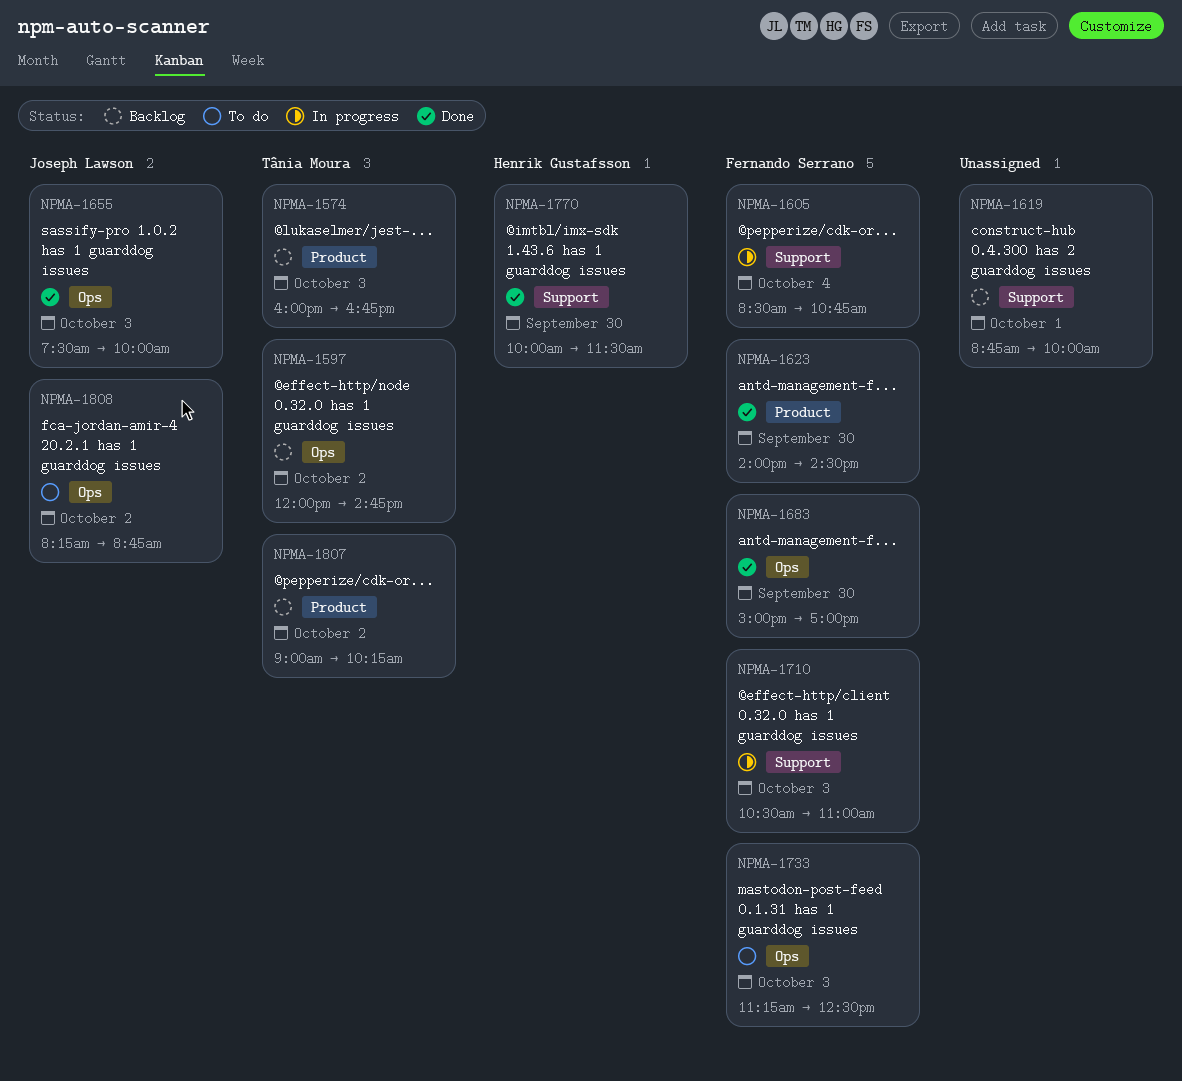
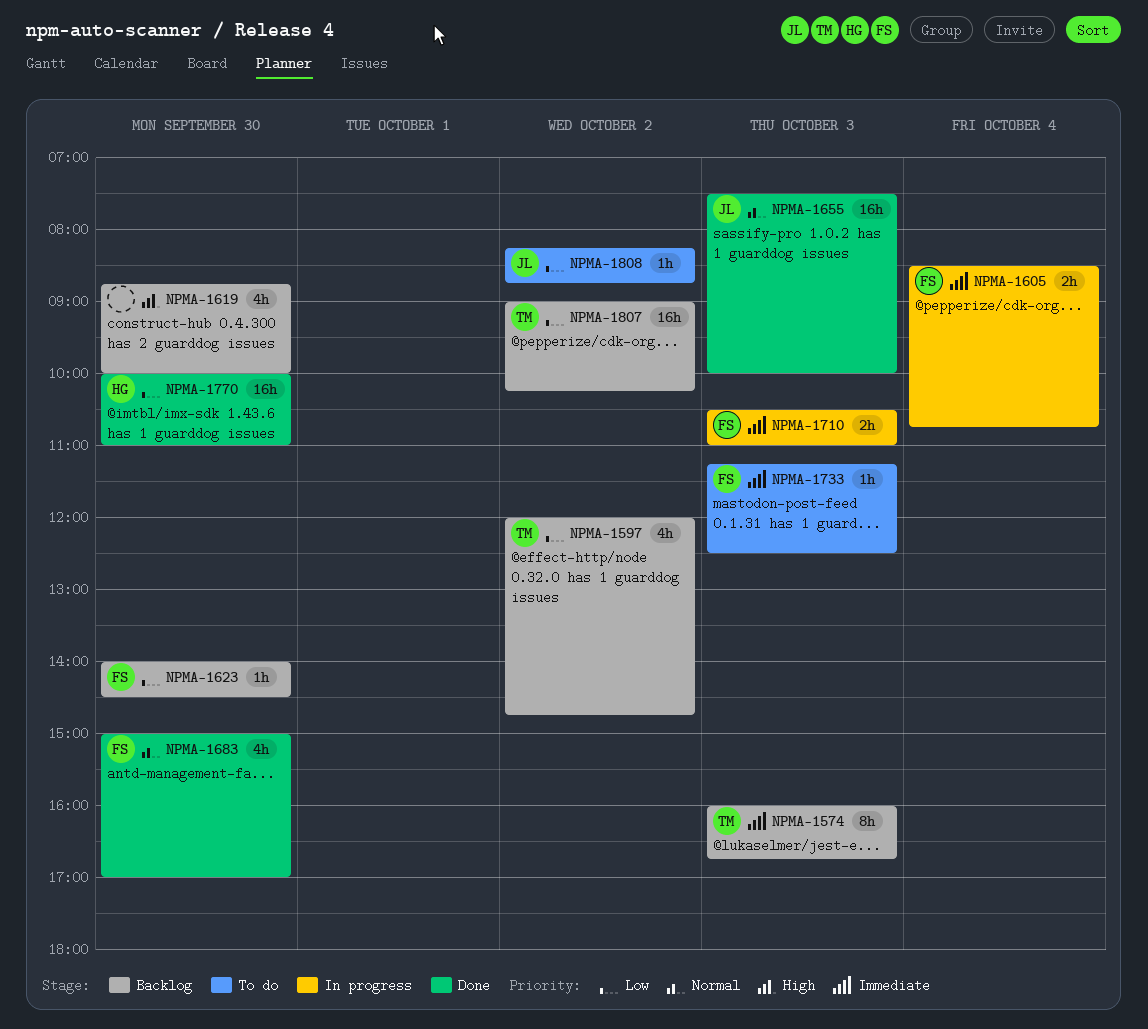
NPMA-1619, day: Oct 1 -> Sep 30
NPMA-1623, status: Done -> Backlog
NPMA-1770, ends: 11:30 -> 11:00

